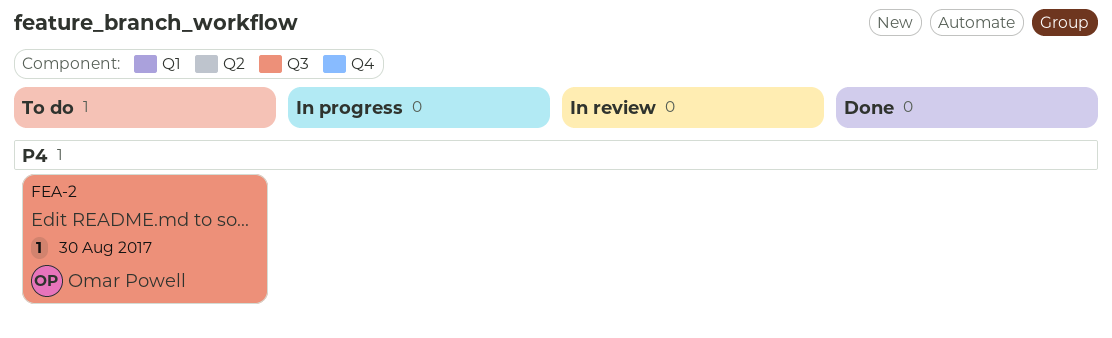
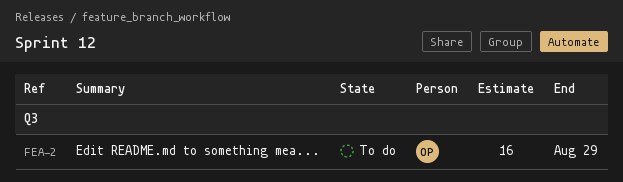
FEA-2, estimate: 1 -> 16
FEA-2, due: Aug 30 -> Aug 29

